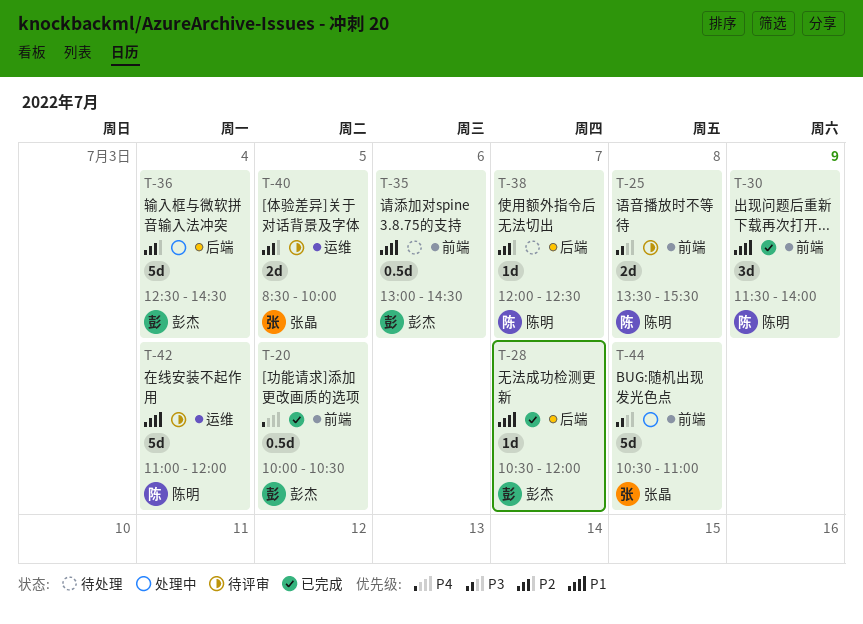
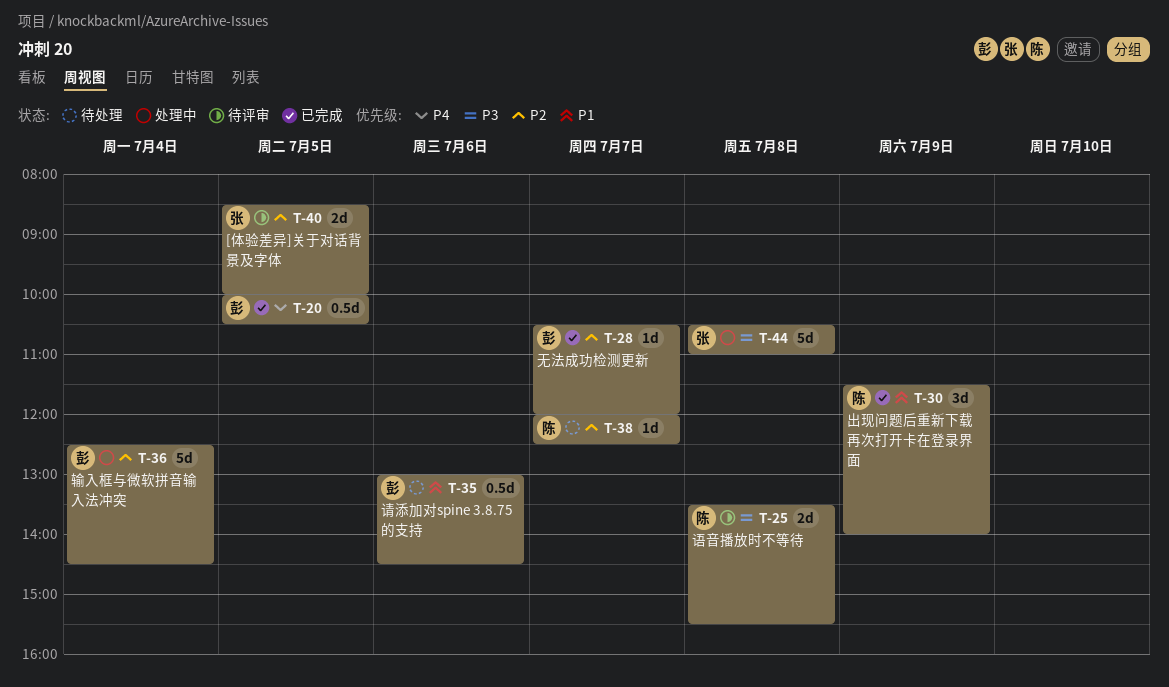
T-28, priority: P1 -> P2
T-42: present -> none

